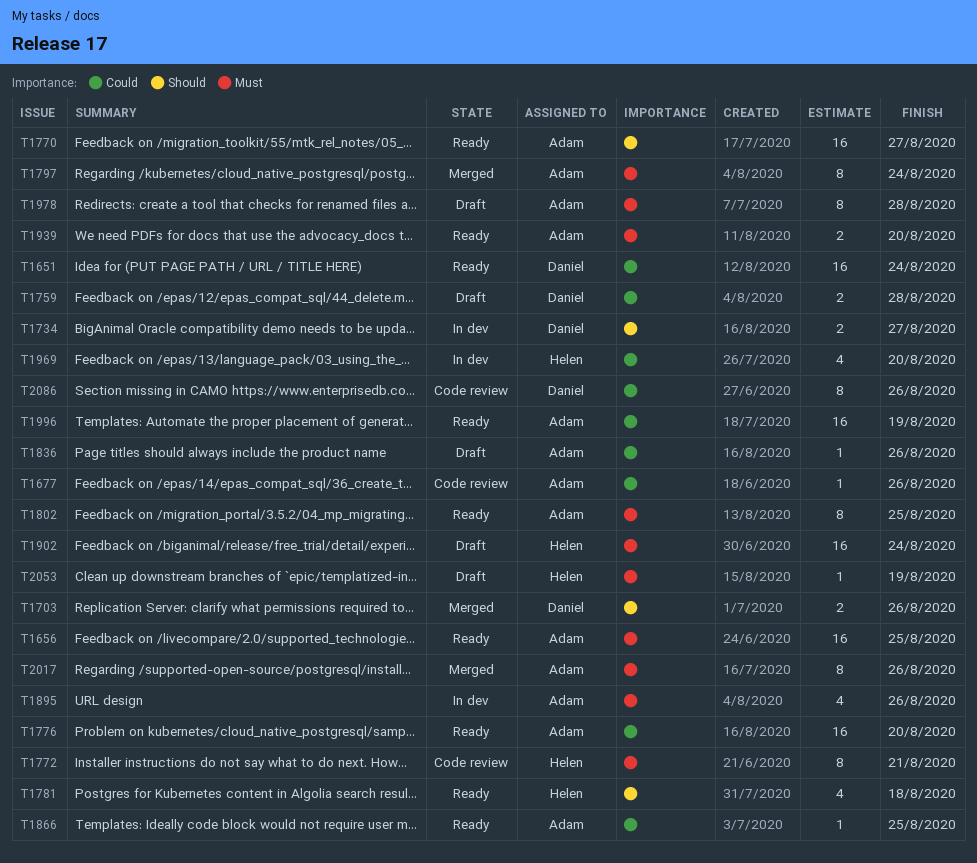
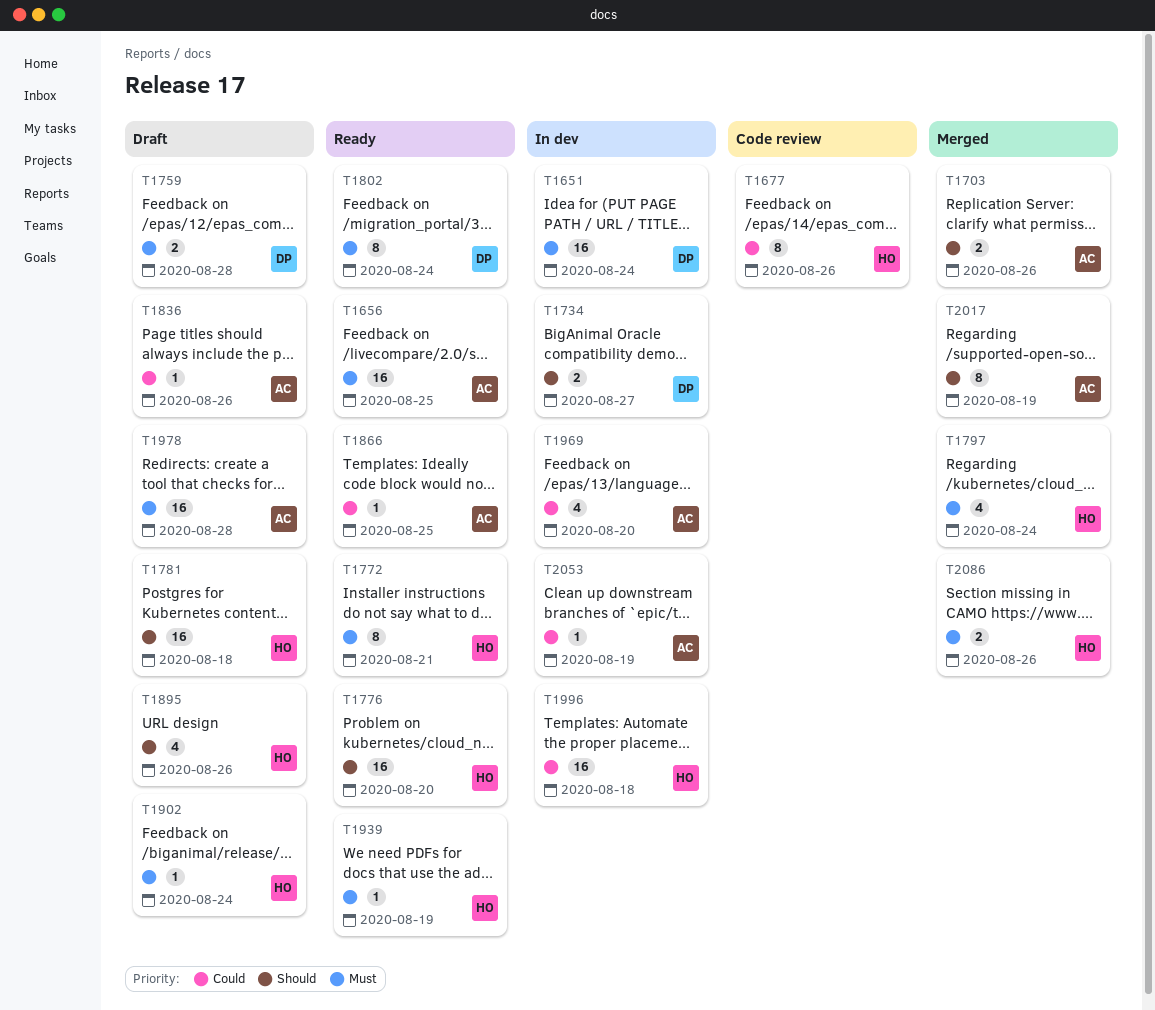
T1651, status: Ready -> In dev
T1651, priority: Could -> Must
T1677, owner: Adam -> Helen
T1677, estimate: 1 -> 8
T1703, owner: Daniel -> Adam
T1759, priority: Could -> Must
T1770: present -> none
T1772, status: Code review -> Ready
T1776, owner: Adam -> Helen
T1776, priority: Could -> Should
T1781, status: Ready -> Draft
T1781, estimate: 4 -> 16
T1797, owner: Adam -> Helen
T1797, estimate: 8 -> 4
T1802, owner: Adam -> Daniel
T1802, due: Aug 25 -> Aug 24
T1895, status: In dev -> Draft
T1895, owner: Adam -> Helen
T1895, priority: Must -> Should
T1902, estimate: 16 -> 1
T1939, owner: Adam -> Helen
T1939, estimate: 2 -> 1
T1939, due: Aug 20 -> Aug 19
T1969, owner: Helen -> Adam
T1978, estimate: 8 -> 16
T1996, status: Ready -> In dev
T1996, owner: Adam -> Helen
T1996, due: Aug 19 -> Aug 18
T2017, priority: Must -> Should
T2017, due: Aug 26 -> Aug 19
T2053, status: Draft -> In dev
T2053, owner: Helen -> Adam
T2053, priority: Must -> Could
T2086, status: Code review -> Merged
T2086, owner: Daniel -> Helen
T2086, priority: Could -> Must
T2086, estimate: 8 -> 2

